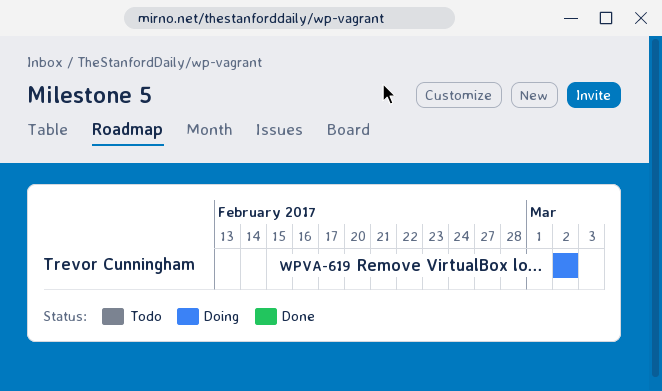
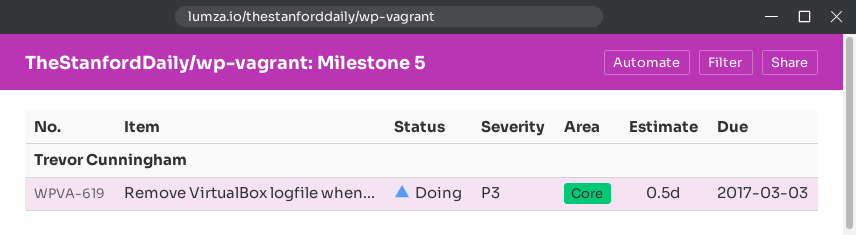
WPVA-619, due: Mar 2 -> Mar 3

